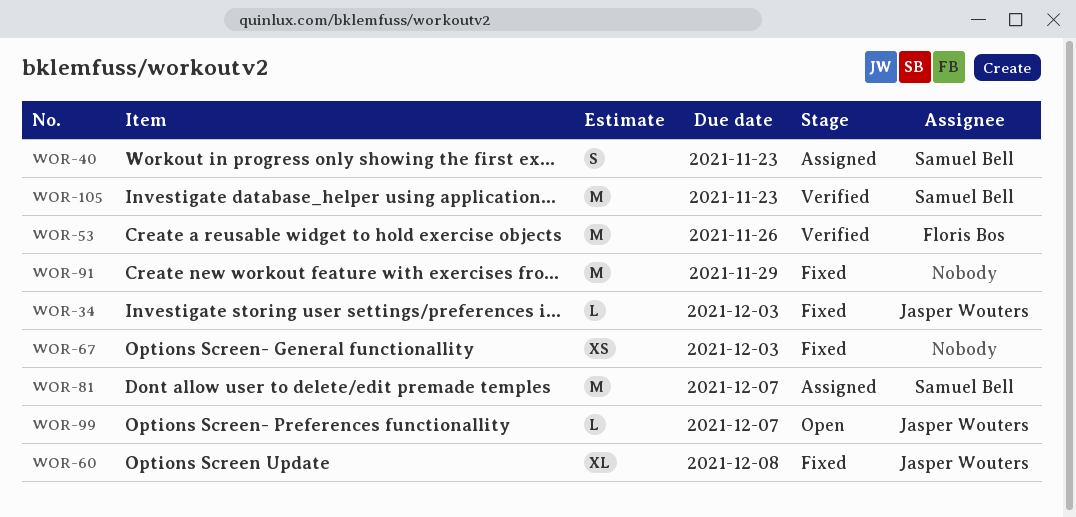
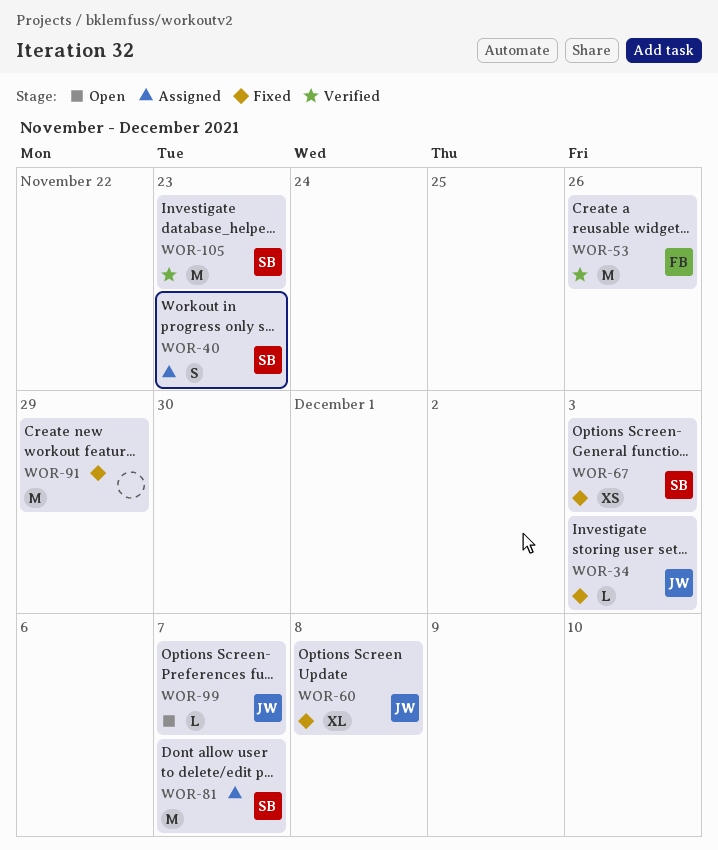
WOR-67, owner: none -> Samuel Bell

